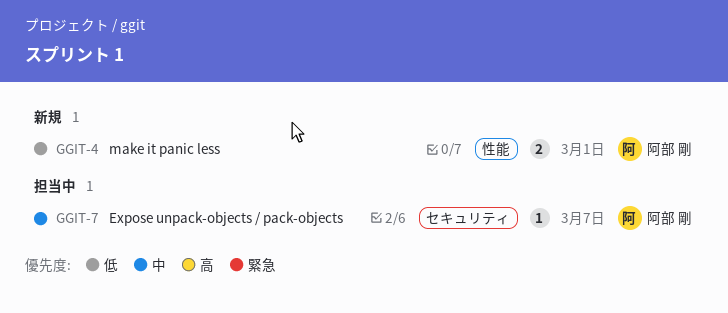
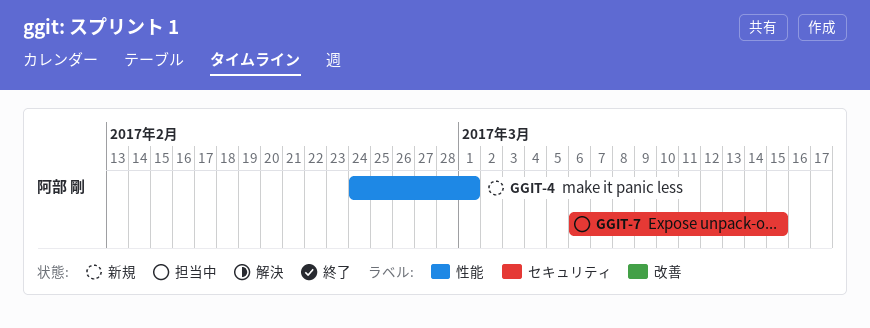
GGIT-7, due: Mar 7 -> Mar 15

